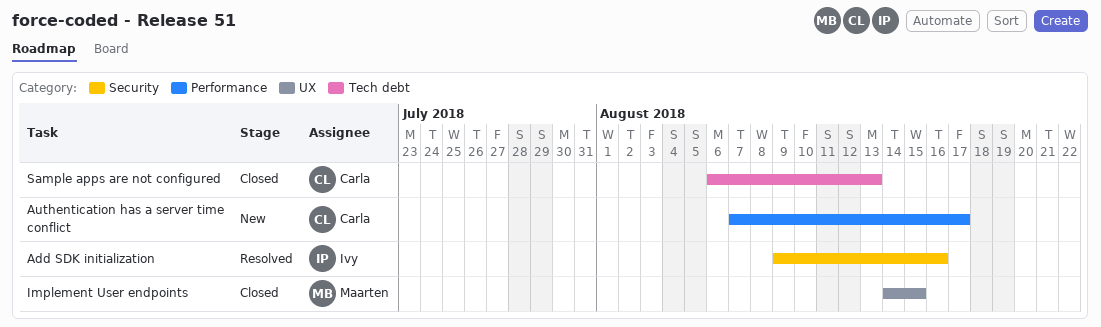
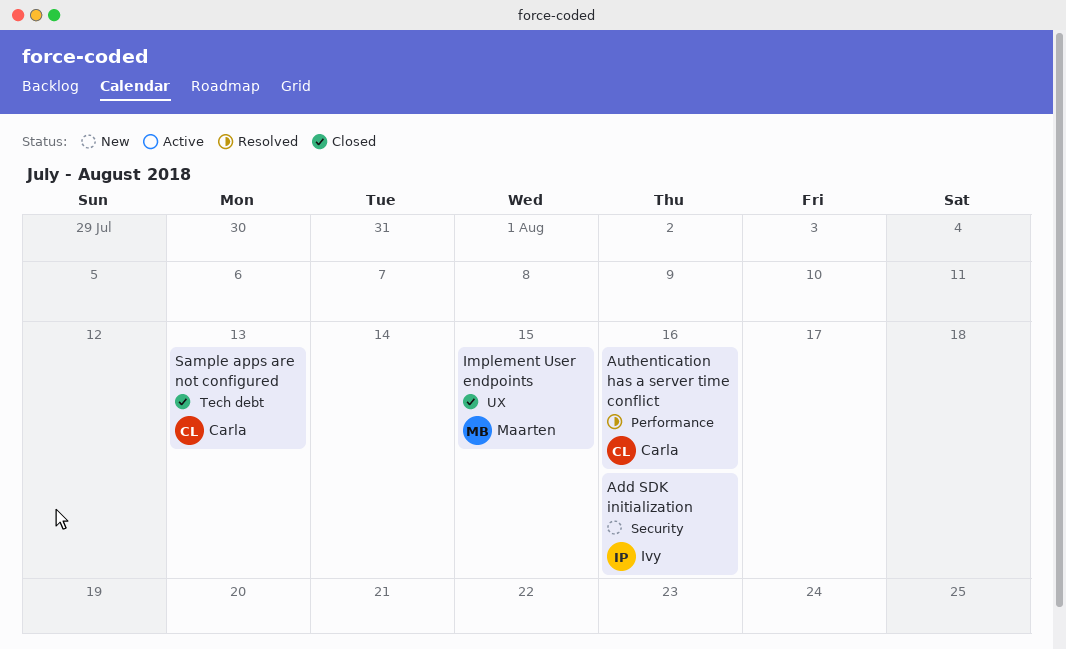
Add SDK initialization, status: Resolved -> New
Authentication has a server time conflict, status: New -> Resolved
Authentication has a server time conflict, due: Aug 17 -> Aug 16

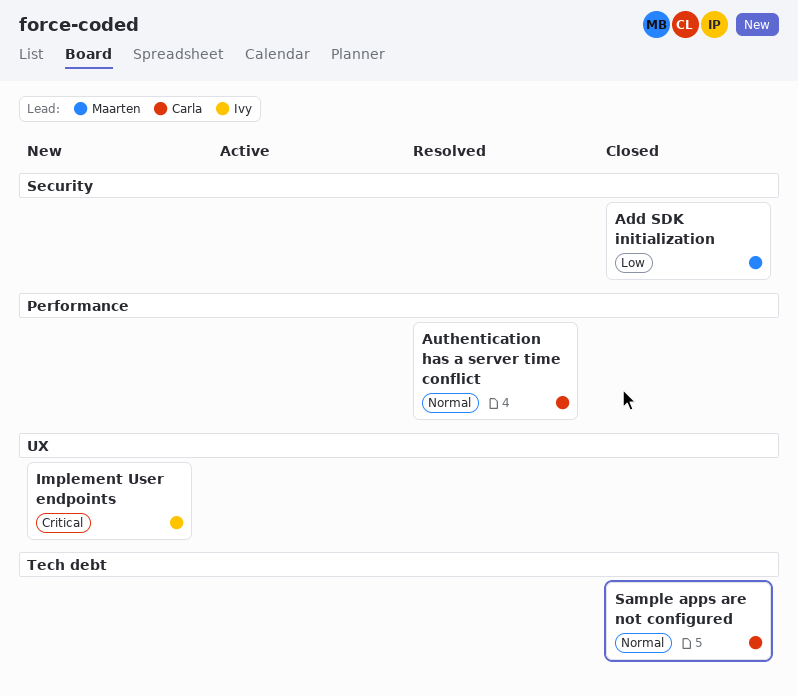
Add SDK initialization, status: New -> Closed
Add SDK initialization, owner: Ivy -> Maarten
Implement User endpoints, status: Closed -> New
Implement User endpoints, owner: Maarten -> Ivy

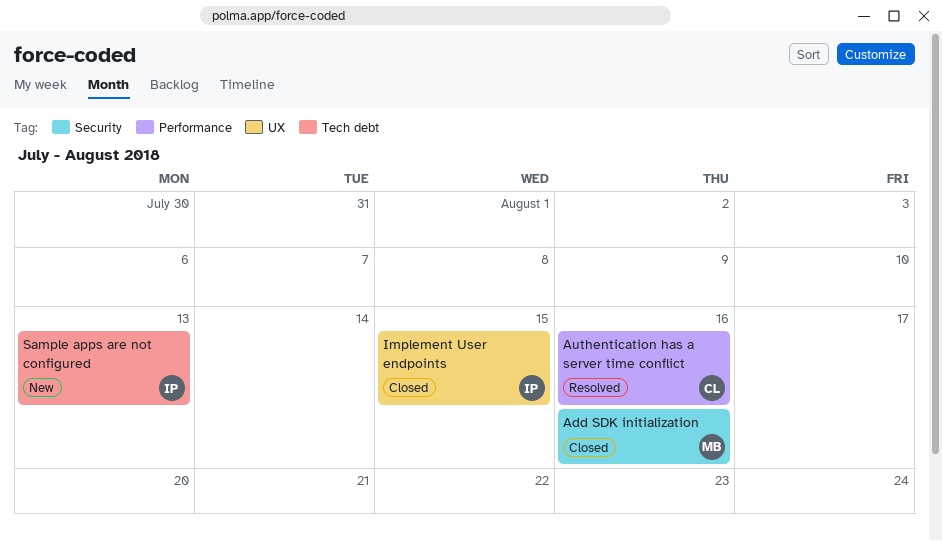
Implement User endpoints, status: New -> Closed
Sample apps are not configured, status: Closed -> New
Sample apps are not configured, owner: Carla -> Ivy

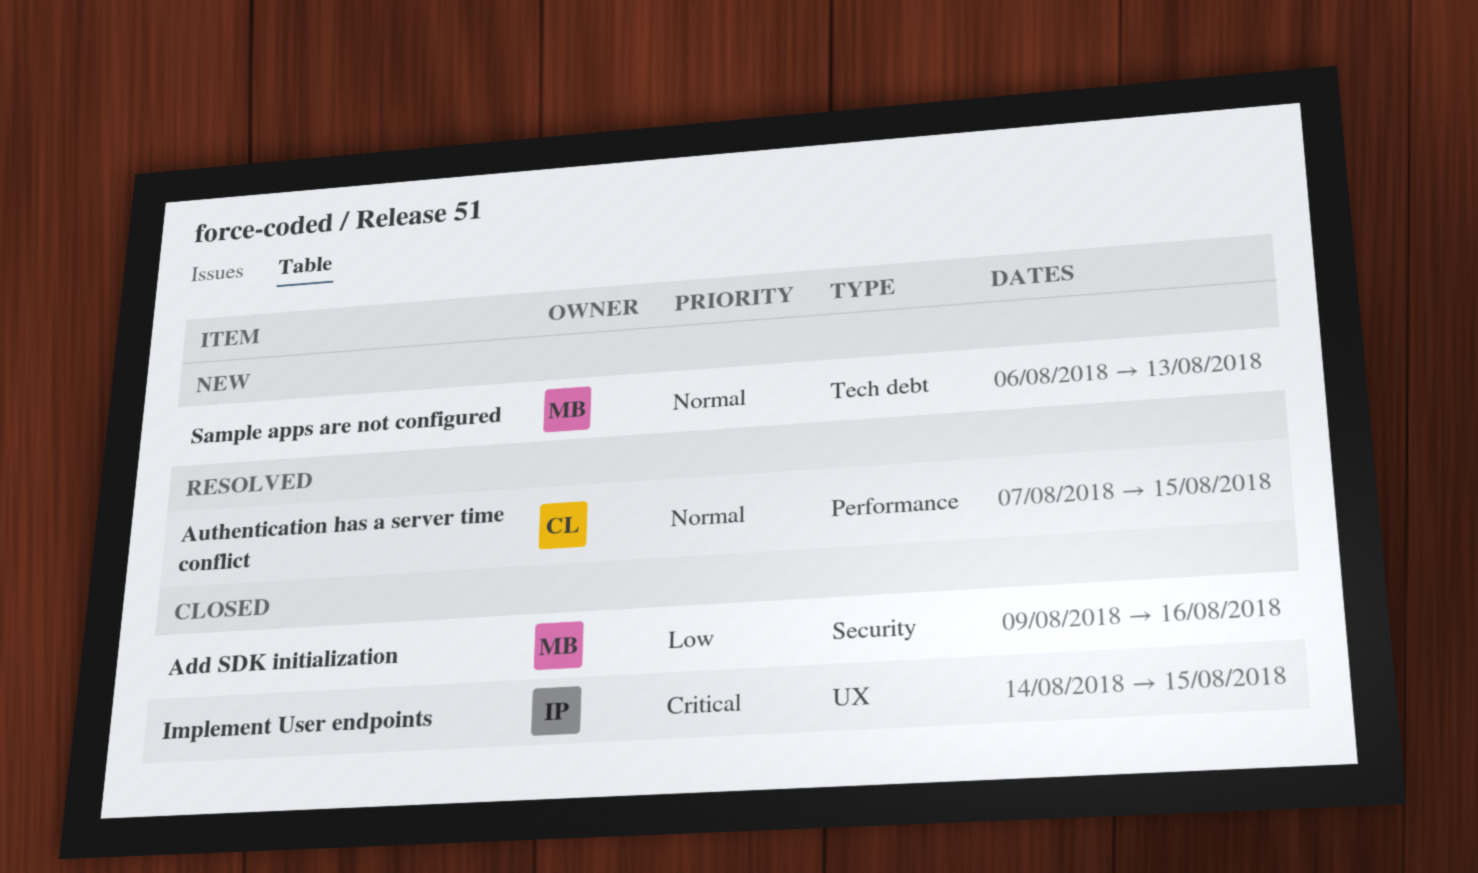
Authentication has a server time conflict, due: Aug 16 -> Aug 15
Sample apps are not configured, owner: IP -> MB

